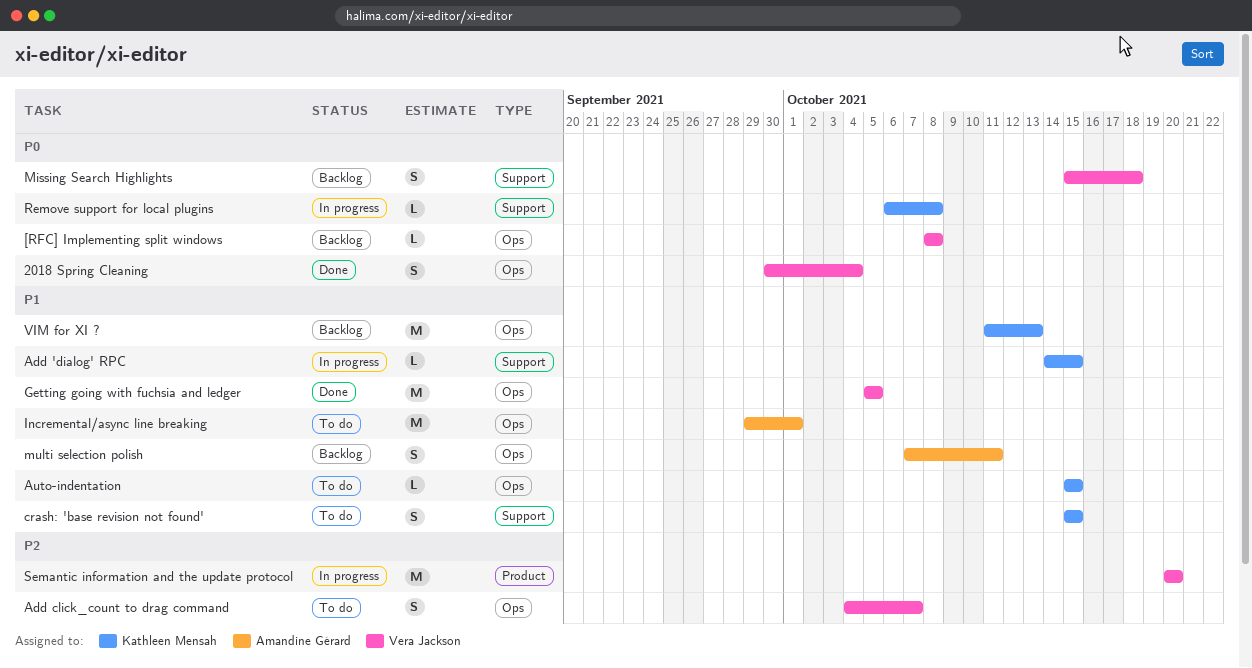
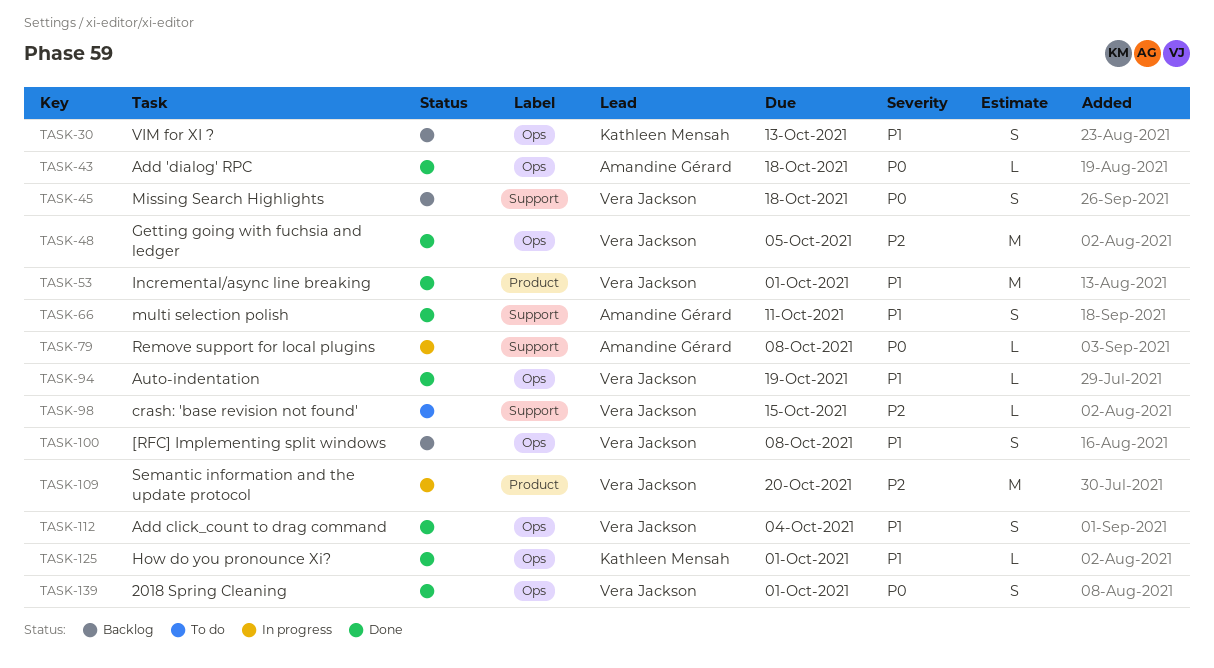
2018 Spring Cleaning, due: Oct 4 -> Oct 1
[RFC] Implementing split windows, priority: P0 -> P1
[RFC] Implementing split windows, estimate: L -> S
Add 'dialog' RPC, status: In progress -> Done
Add 'dialog' RPC, owner: Kathleen Mensah -> Amandine Gérard
Add 'dialog' RPC, priority: P1 -> P0
Add 'dialog' RPC, label: Support -> Ops
Add 'dialog' RPC, due: Oct 15 -> Oct 18
Add click_count to drag command, status: To do -> Done
Add click_count to drag command, priority: P2 -> P1
Add click_count to drag command, due: Oct 7 -> Oct 4
Auto-indentation, status: To do -> Done
Auto-indentation, owner: Kathleen Mensah -> Vera Jackson
Auto-indentation, due: Oct 15 -> Oct 19
crash: 'base revision not found', owner: Kathleen Mensah -> Vera Jackson
crash: 'base revision not found', priority: P1 -> P2
crash: 'base revision not found', estimate: S -> L
Getting going with fuchsia and ledger, priority: P1 -> P2
How do you pronounce Xi?: none -> present
Incremental/async line breaking, status: To do -> Done
Incremental/async line breaking, owner: Amandine Gérard -> Vera Jackson
Incremental/async line breaking, label: Ops -> Product
multi selection polish, status: Backlog -> Done
multi selection polish, label: Ops -> Support
Remove support for local plugins, owner: Kathleen Mensah -> Amandine Gérard
VIM for XI ?, estimate: M -> S

